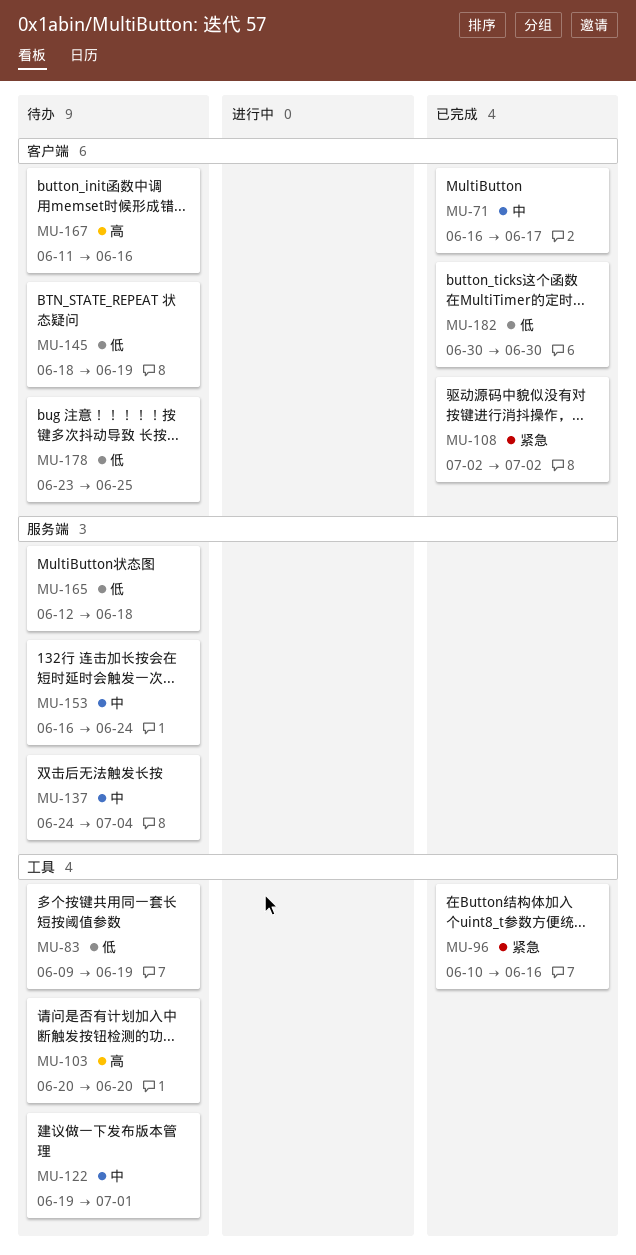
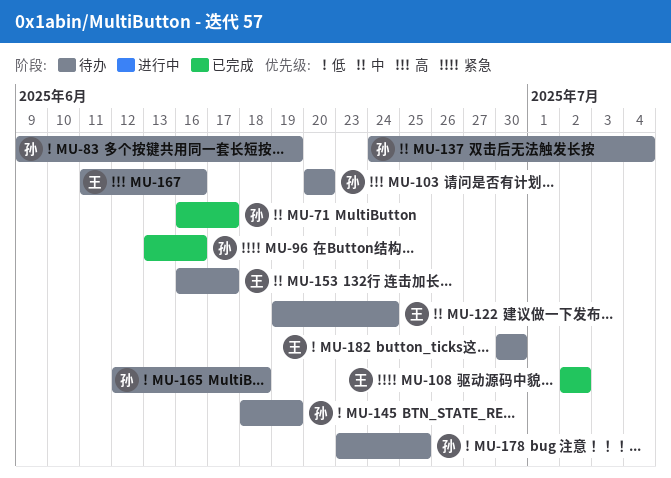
MU-96, start: Jun 10 -> Jun 13
MU-122, due: Jul 1 -> Jun 24
MU-153, due: Jun 24 -> Jun 17
MU-182, status: 已完成 -> 待办

